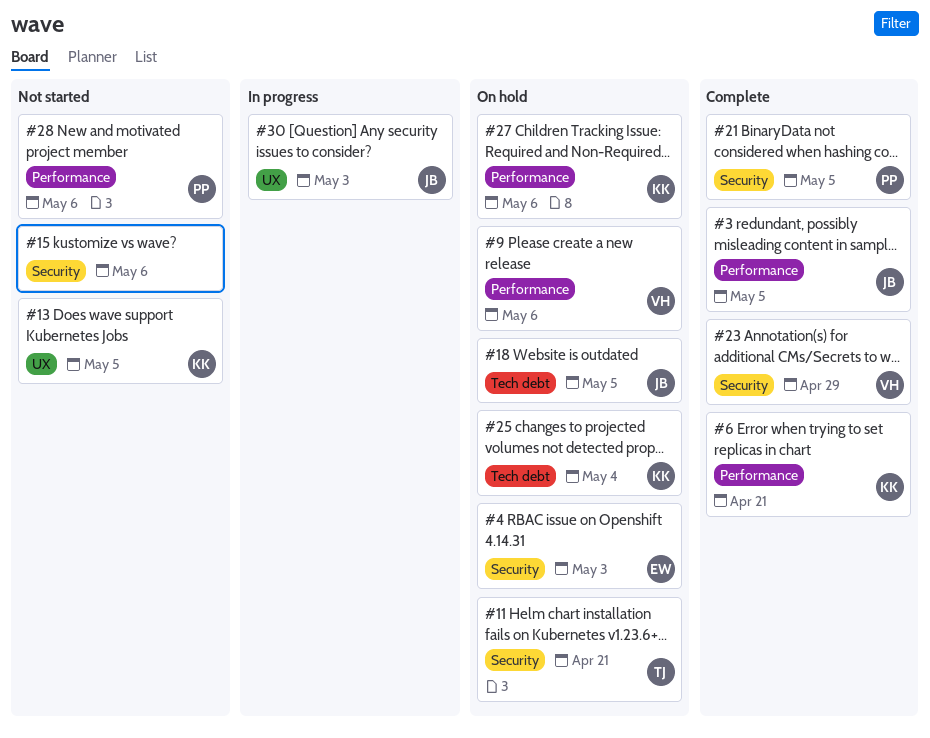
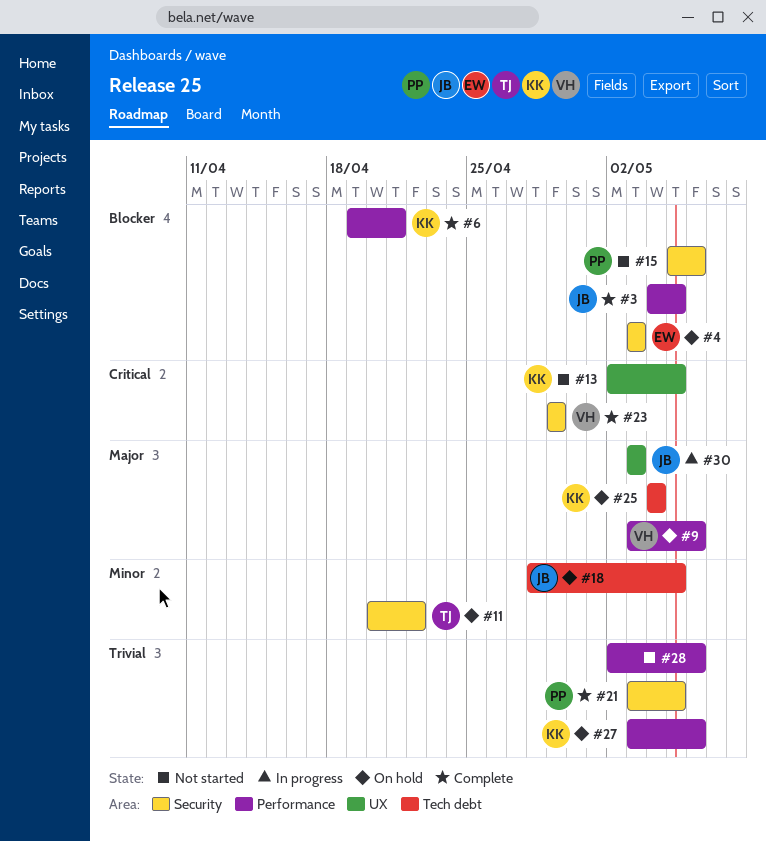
#11, due: Apr 21 -> Apr 22
#15, owner: none -> PP
#28, owner: PP -> none

